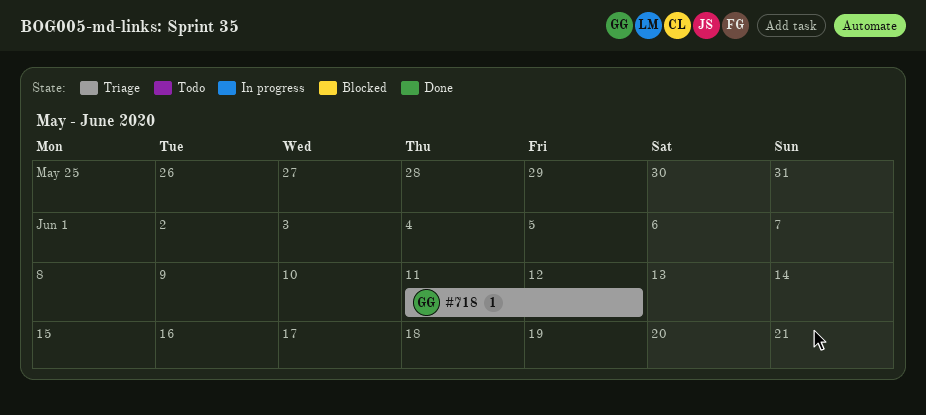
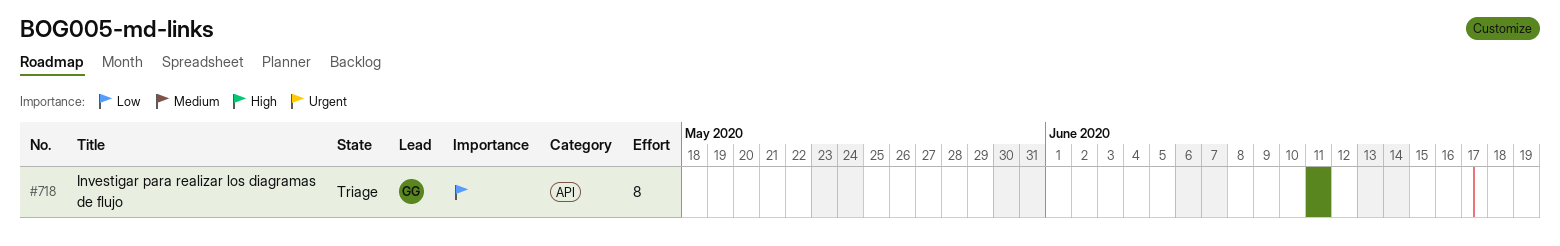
#718, estimate: 1 -> 8
#718, due: Jun 12 -> Jun 11

